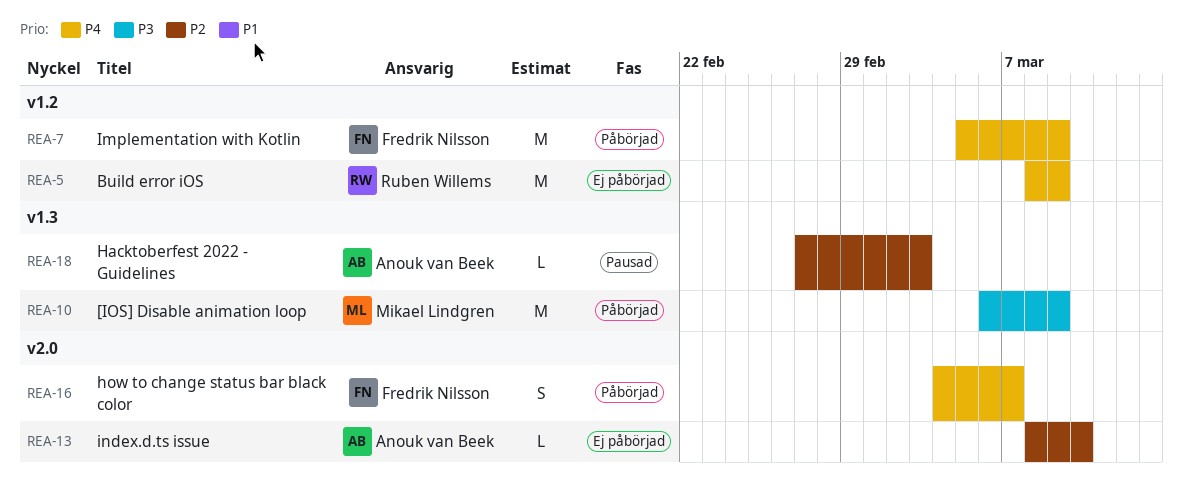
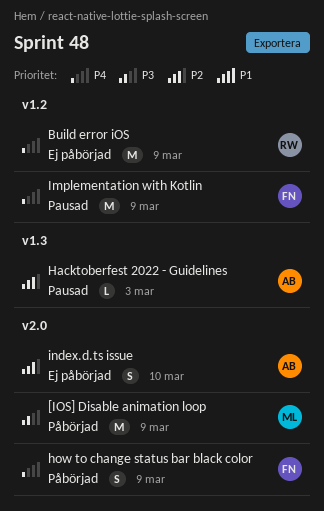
[IOS] Disable animation loop, label: v1.3 -> v2.0
how to change status bar black color, due: Mar 7 -> Mar 9
Implementation with Kotlin, status: Påbörjad -> Pausad
index.d.ts issue, estimate: L -> S

